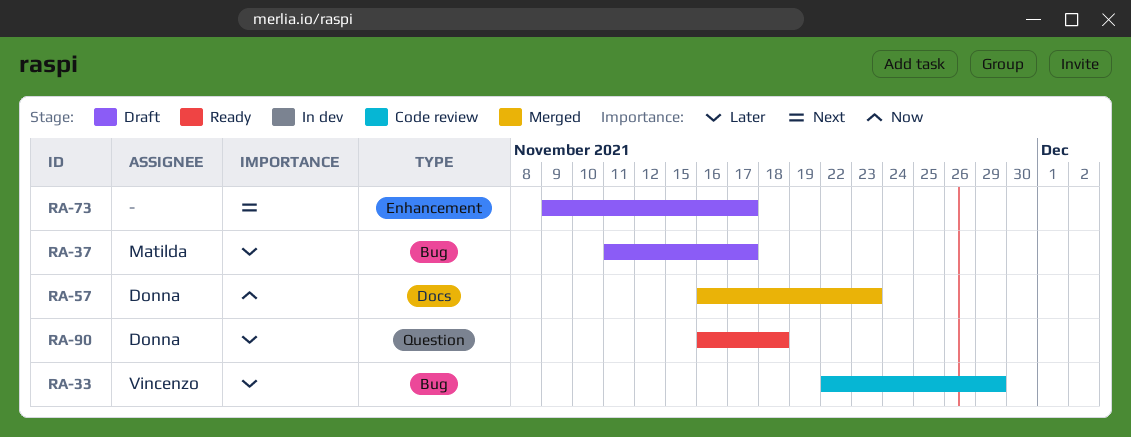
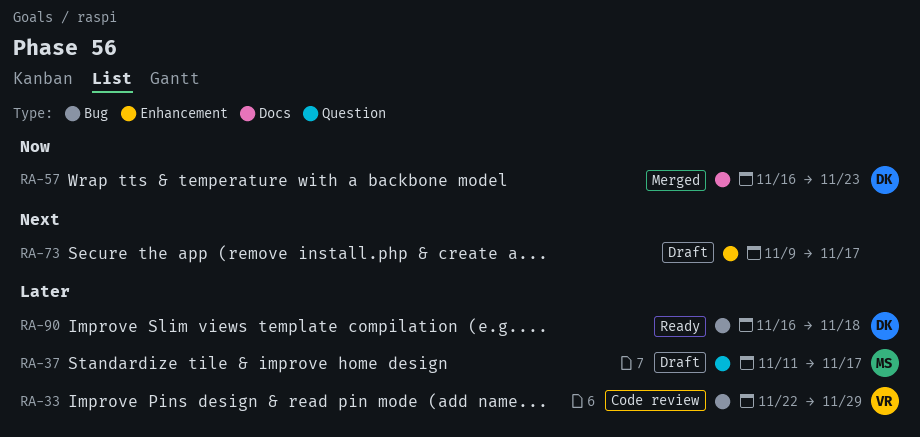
RA-37, label: Bug -> Question
RA-90, label: Question -> Bug

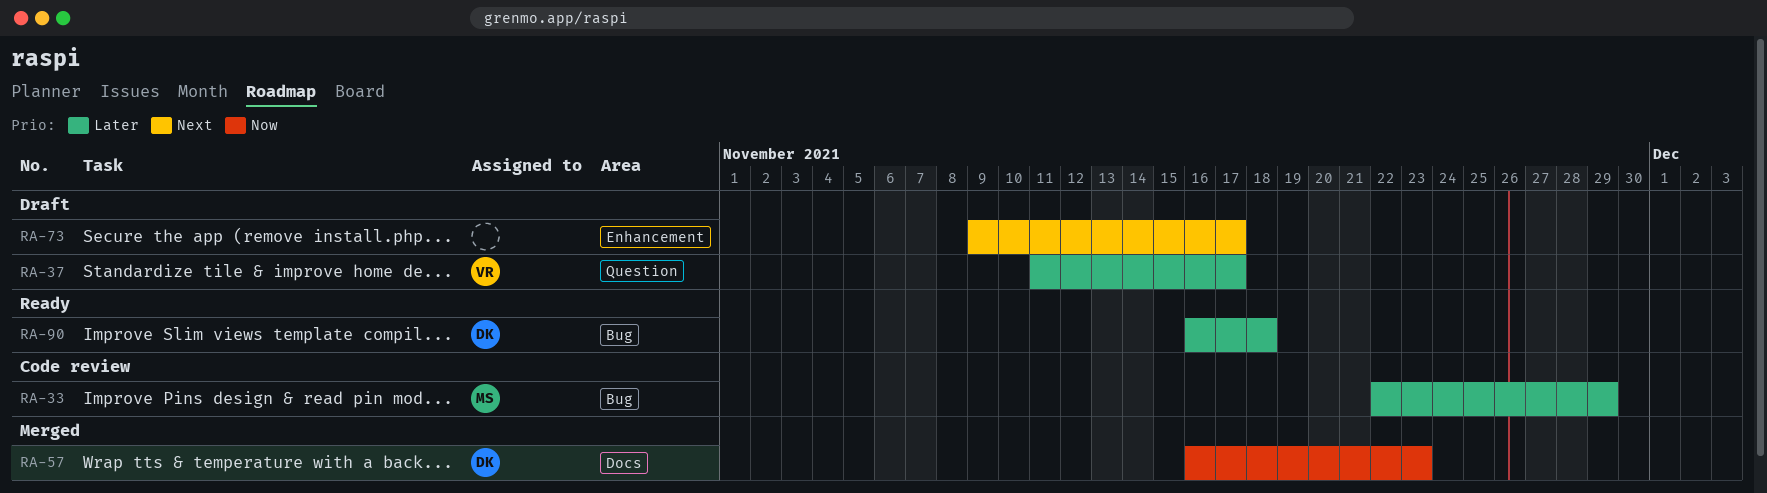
RA-33, owner: VR -> MS
RA-37, owner: MS -> VR

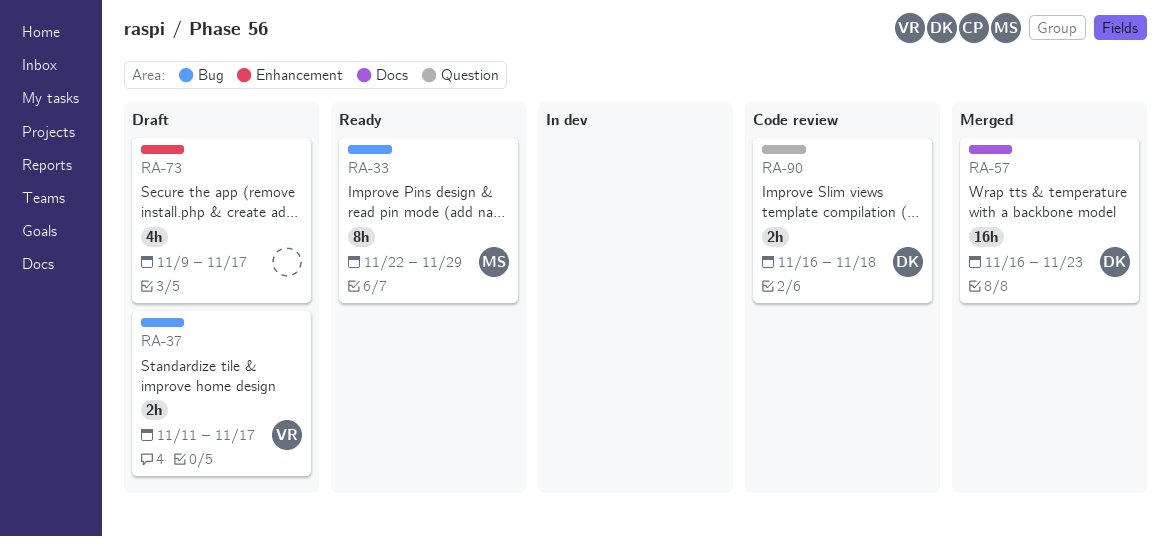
RA-33, status: Code review -> Ready
RA-37, label: Question -> Bug
RA-90, status: Ready -> Code review
RA-90, label: Bug -> Question

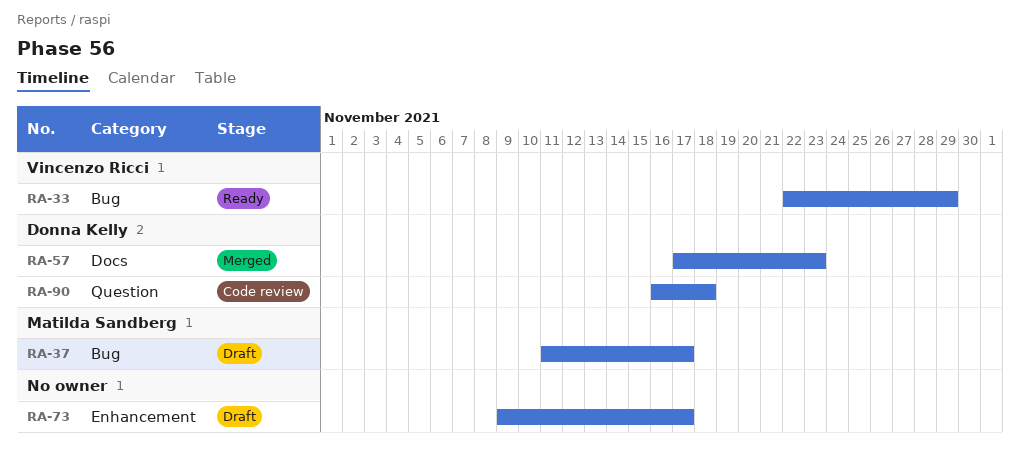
RA-33, owner: Matilda Sandberg -> Vincenzo Ricci
RA-37, owner: Vincenzo Ricci -> Matilda Sandberg
RA-57, start: Nov 16 -> Nov 17

